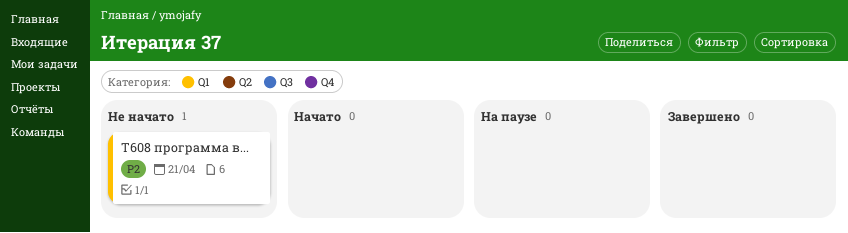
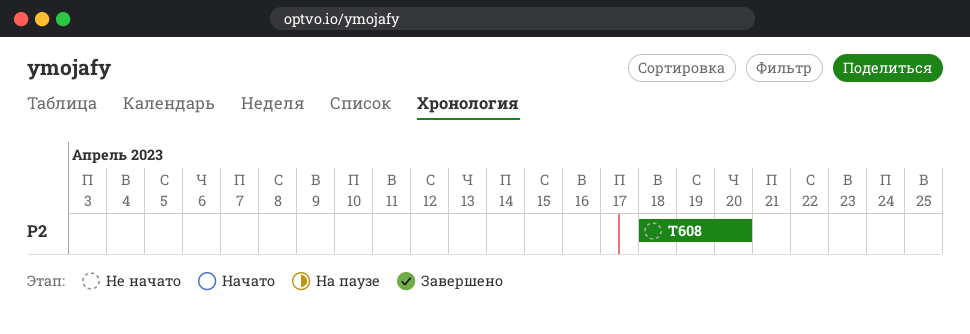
T608, due: Apr 21 -> Apr 20

